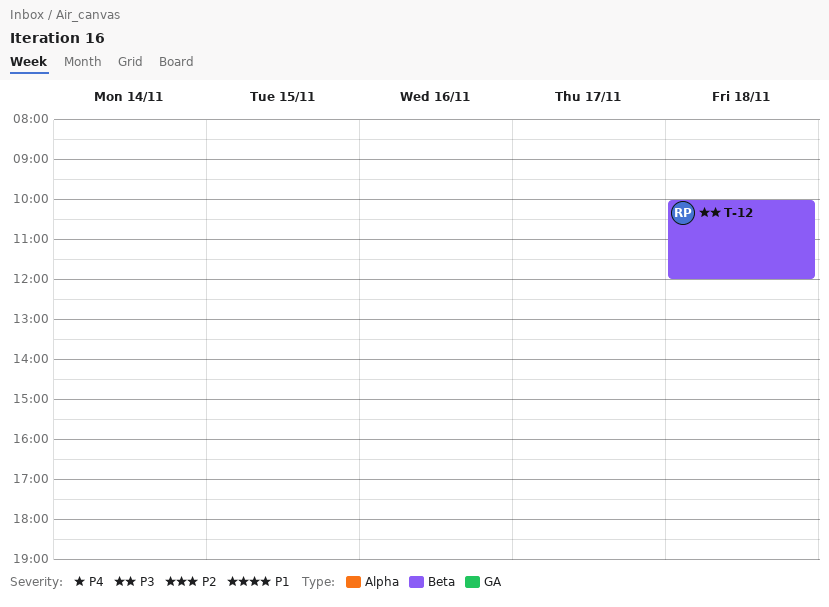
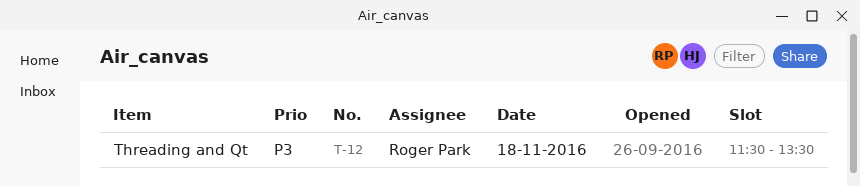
T-12, begins: 10:00 -> 11:30
T-12, ends: 12:00 -> 13:30

